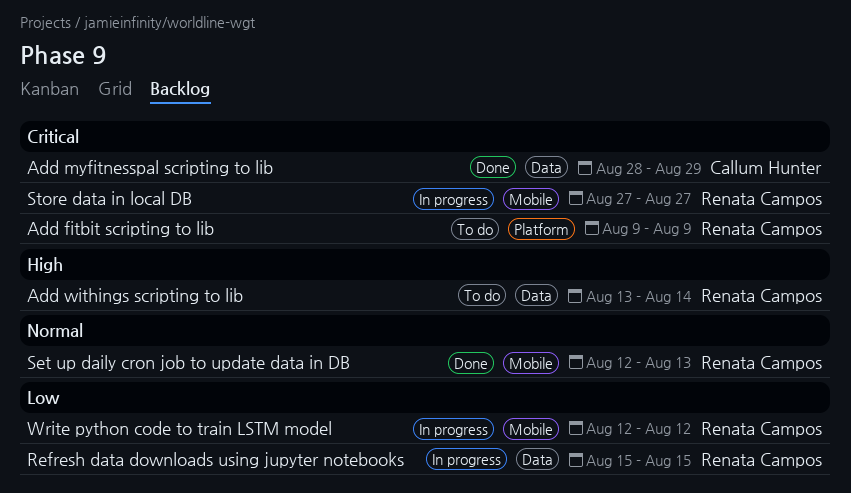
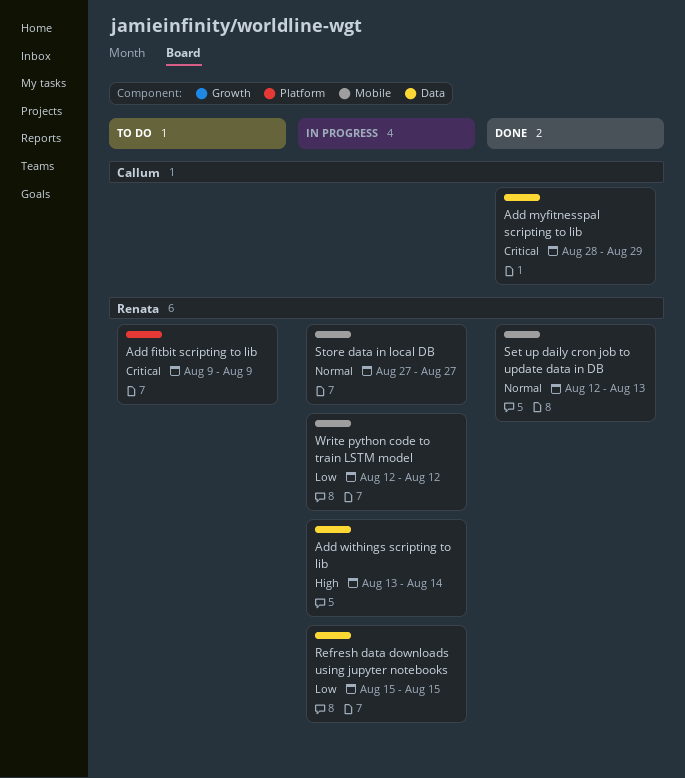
Add withings scripting to lib, status: To do -> In progress
Store data in local DB, priority: Critical -> Normal

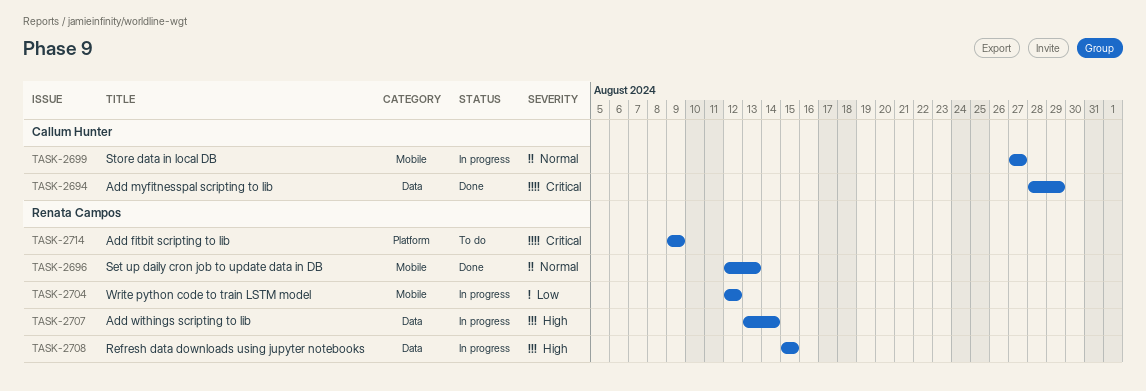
Refresh data downloads using jupyter notebooks, priority: Low -> High
Store data in local DB, owner: Renata Campos -> Callum Hunter

